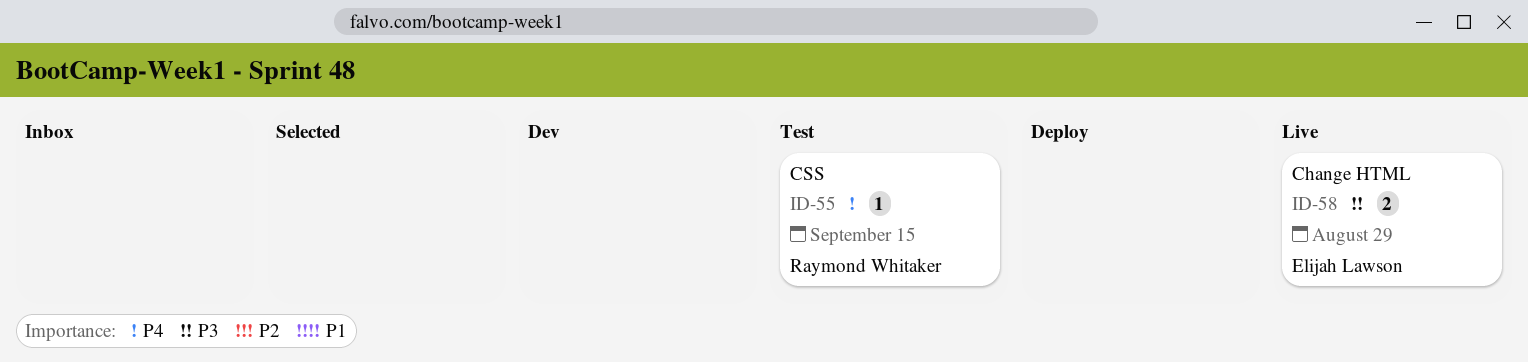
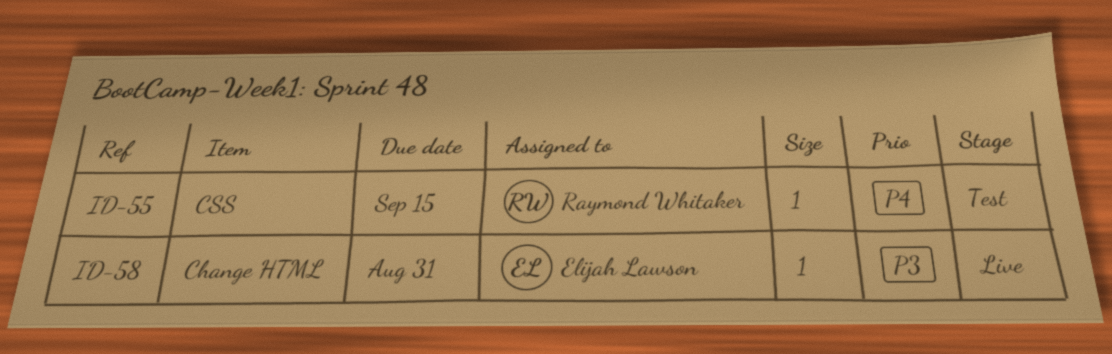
ID-58, estimate: 2 -> 1
ID-58, due: Aug 29 -> Aug 31

